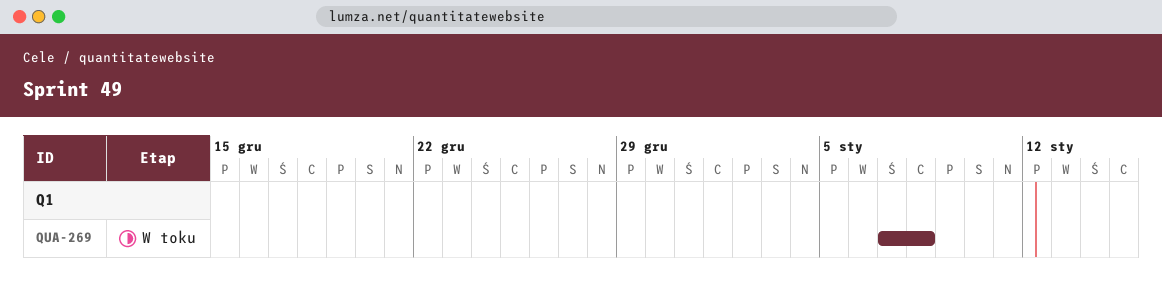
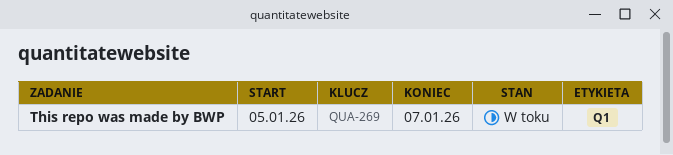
QUA-269, start: Jan 7 -> Jan 5
QUA-269, due: Jan 8 -> Jan 7

